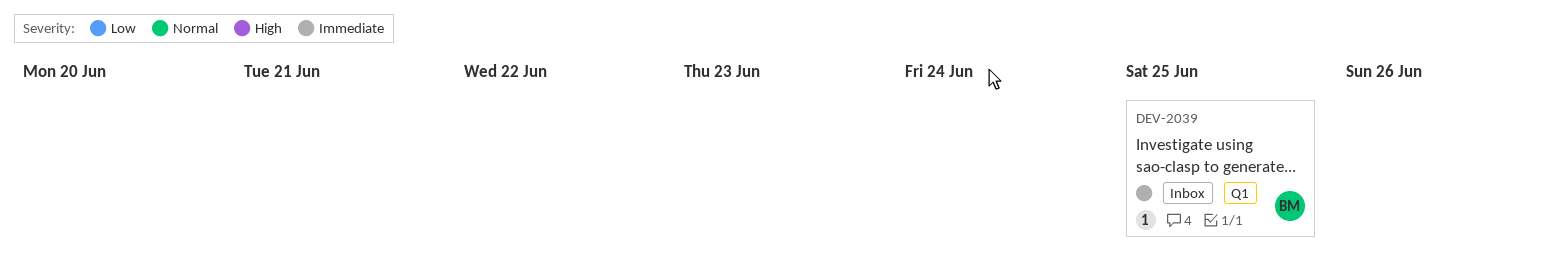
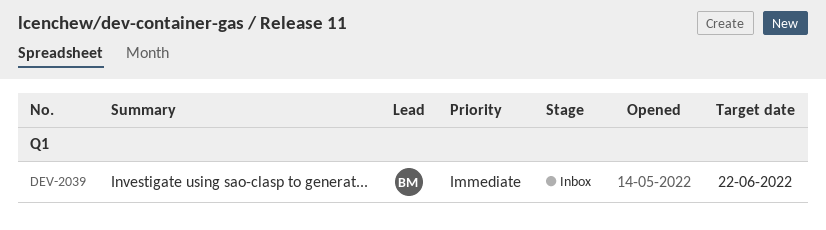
DEV-2039, due: Jun 25 -> Jun 22

